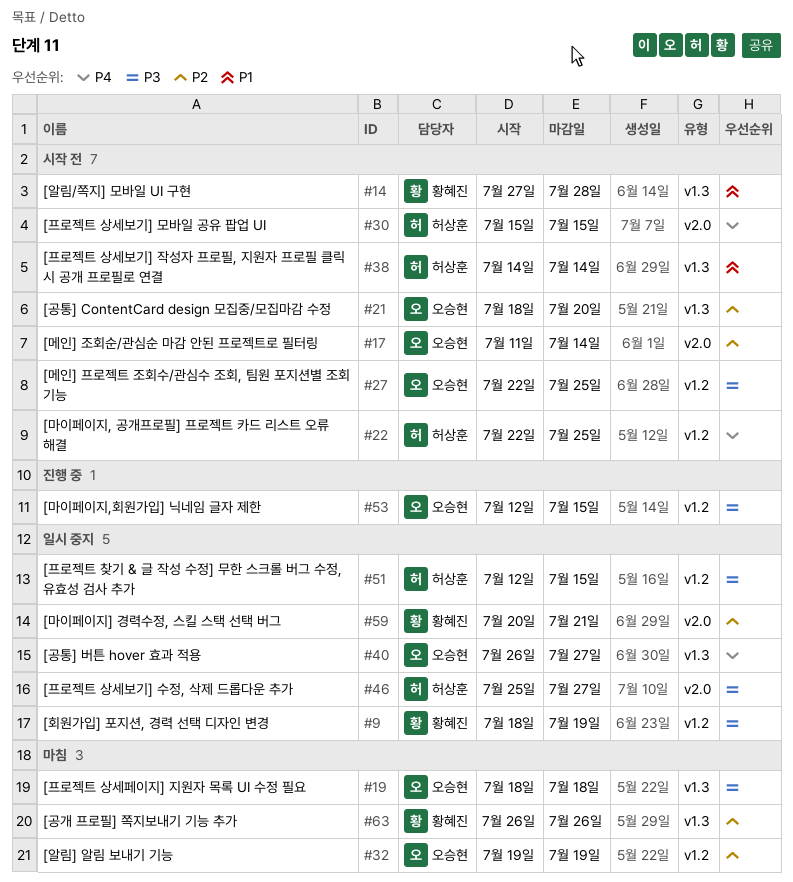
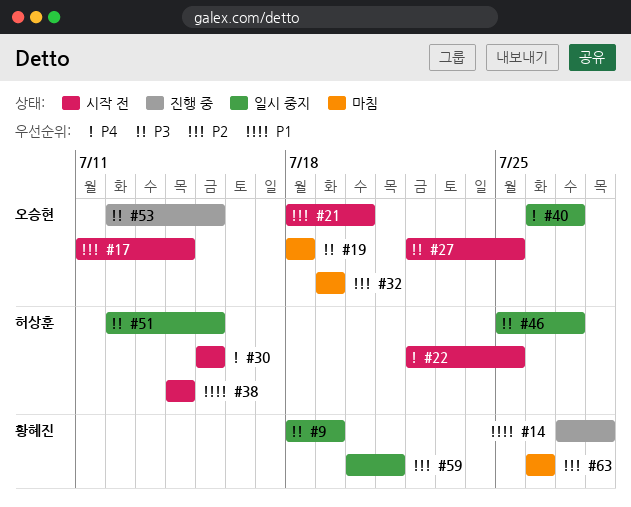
#14, status: 시작 전 -> 진행 중

